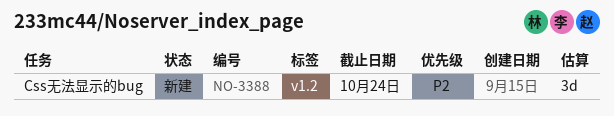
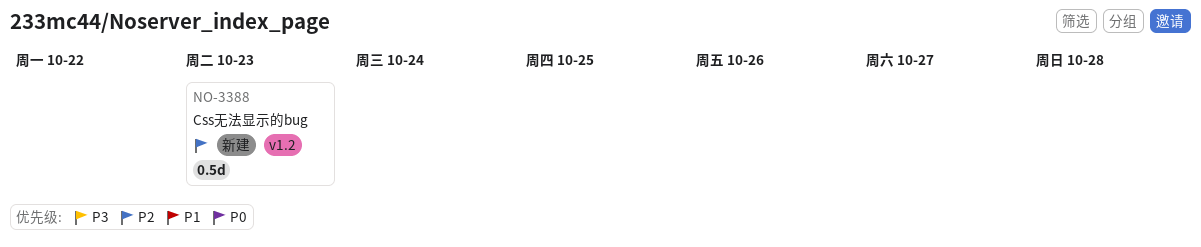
NO-3388, estimate: 3d -> 0.5d
NO-3388, due: Oct 24 -> Oct 23

